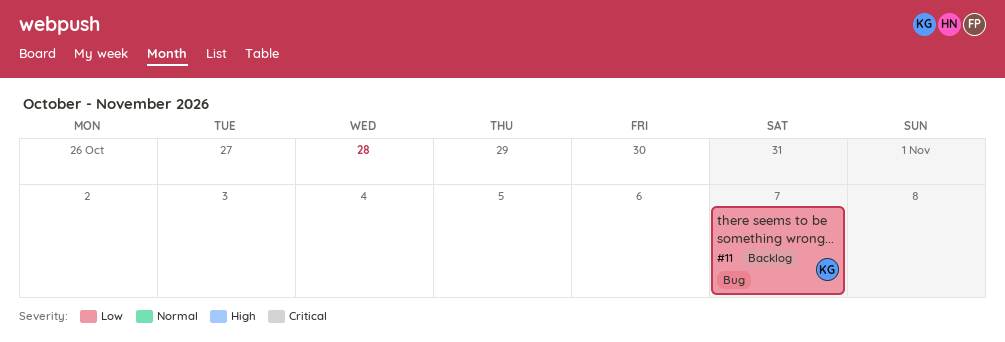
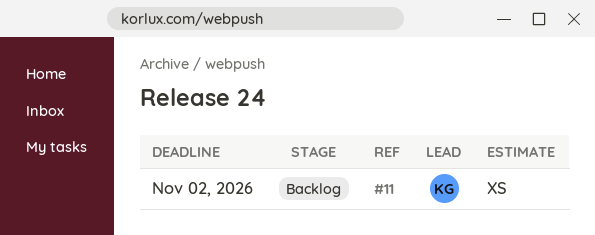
#11, due: Nov 7 -> Nov 2

